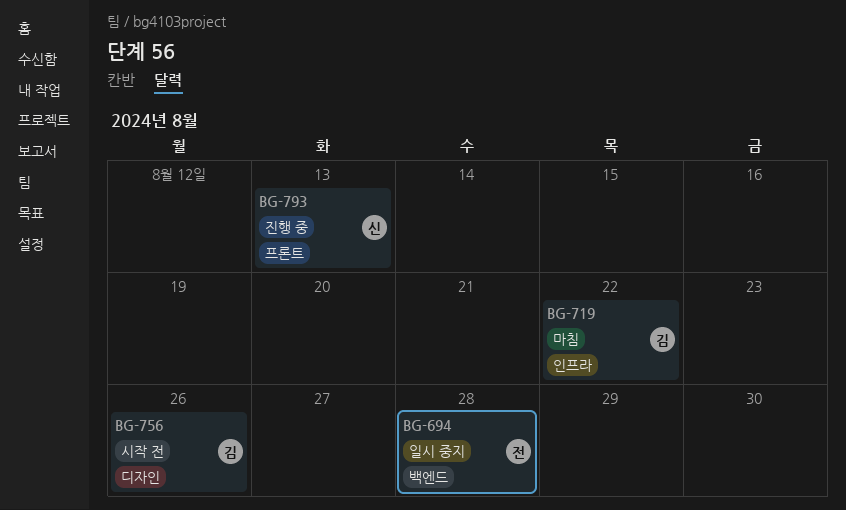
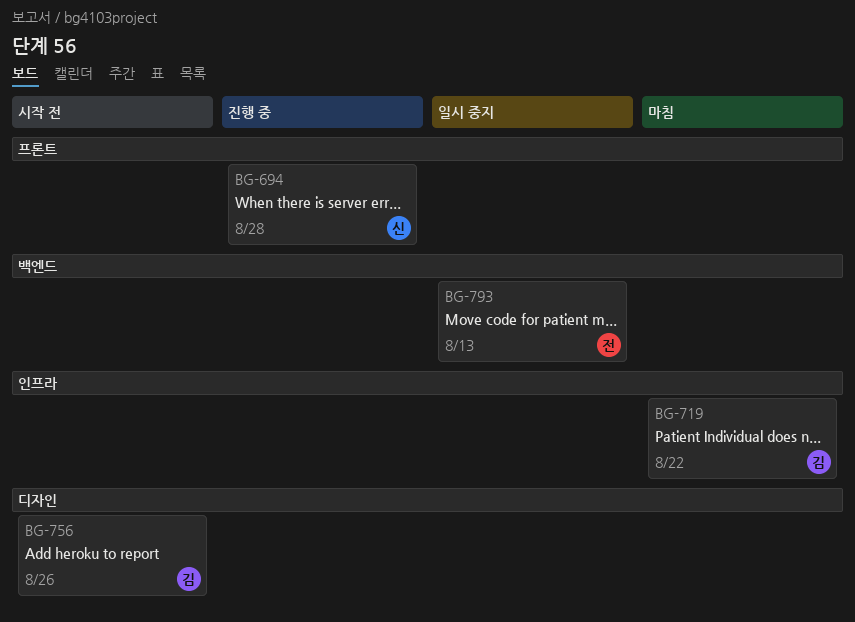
BG-694, status: 일시 중지 -> 진행 중
BG-694, owner: 전 -> 신
BG-694, label: 백엔드 -> 프론트
BG-793, status: 진행 중 -> 일시 중지
BG-793, owner: 신 -> 전
BG-793, label: 프론트 -> 백엔드

